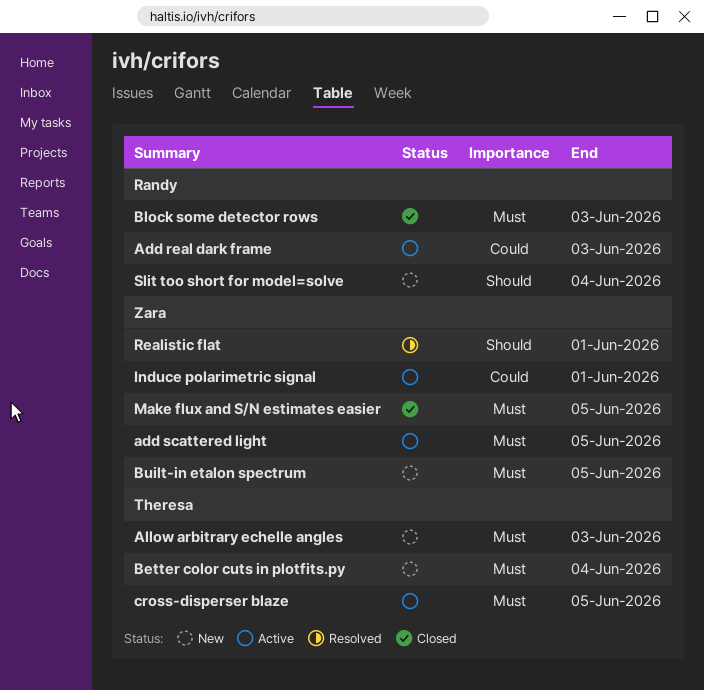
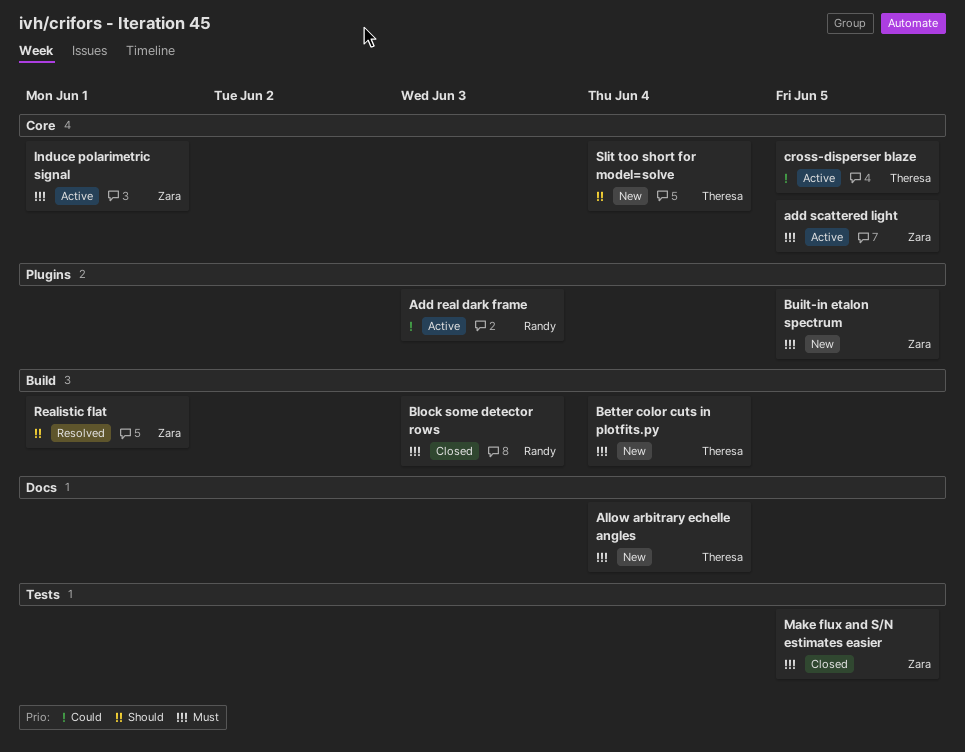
Allow arbitrary echelle angles, due: Jun 3 -> Jun 4
cross-disperser blaze, priority: Must -> Could
Induce polarimetric signal, priority: Could -> Must
Slit too short for model=solve, owner: Randy -> Theresa

